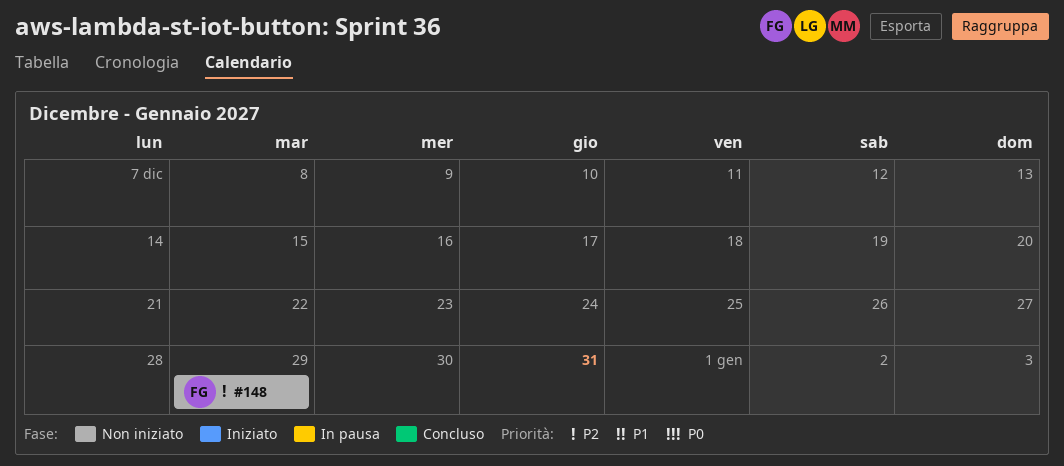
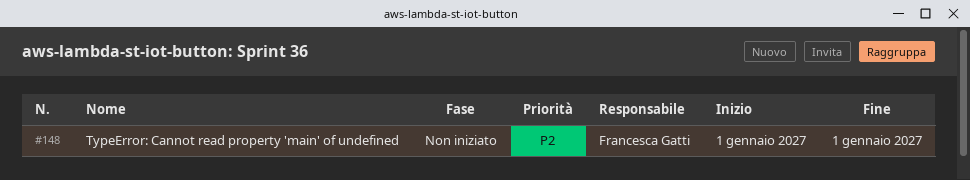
#148, start: Dec 29 -> Jan 1
#148, due: Dec 29 -> Jan 1

